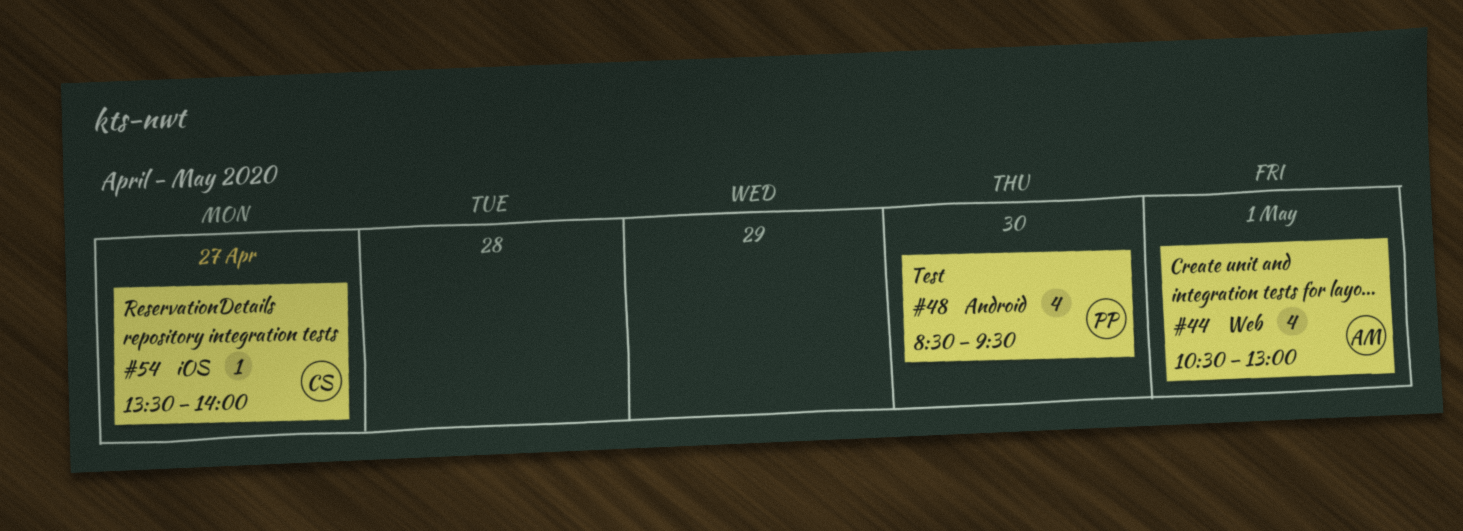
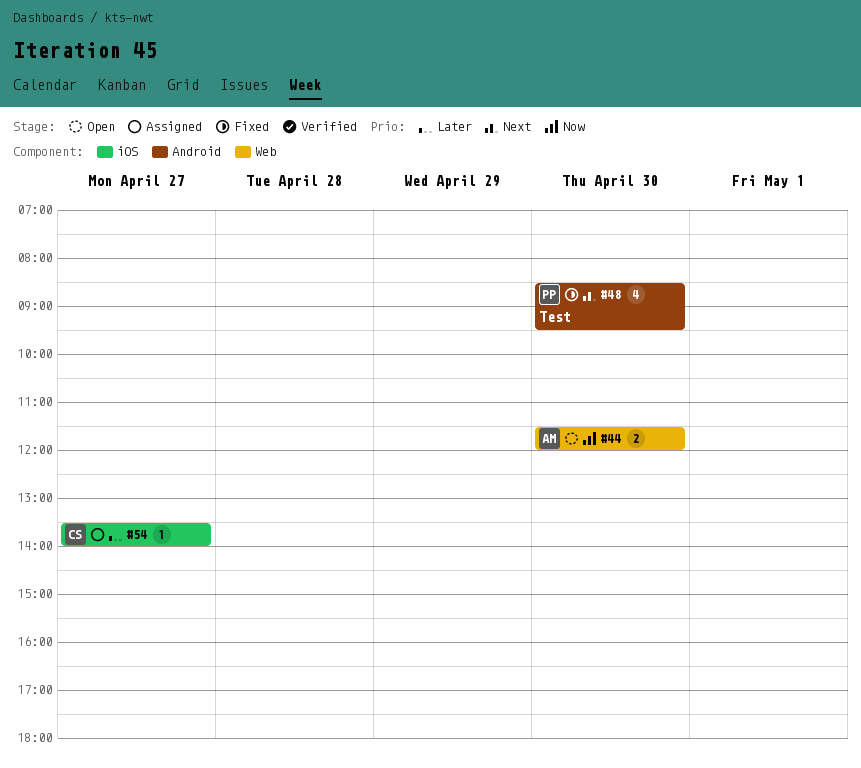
#44, estimate: 4 -> 2
#44, day: May 1 -> Apr 30
#44, begins: 10:30 -> 11:30
#44, ends: 13:00 -> 12:00

